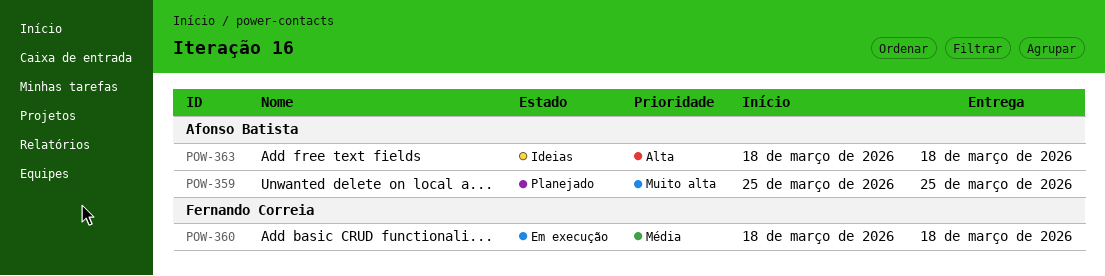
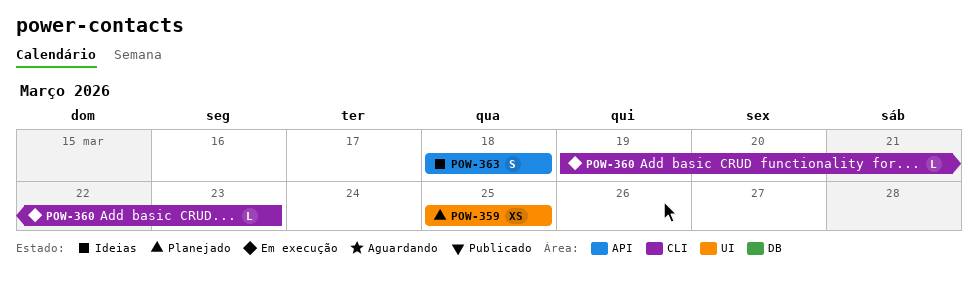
POW-360, start: Mar 18 -> Mar 19
POW-360, due: Mar 18 -> Mar 23

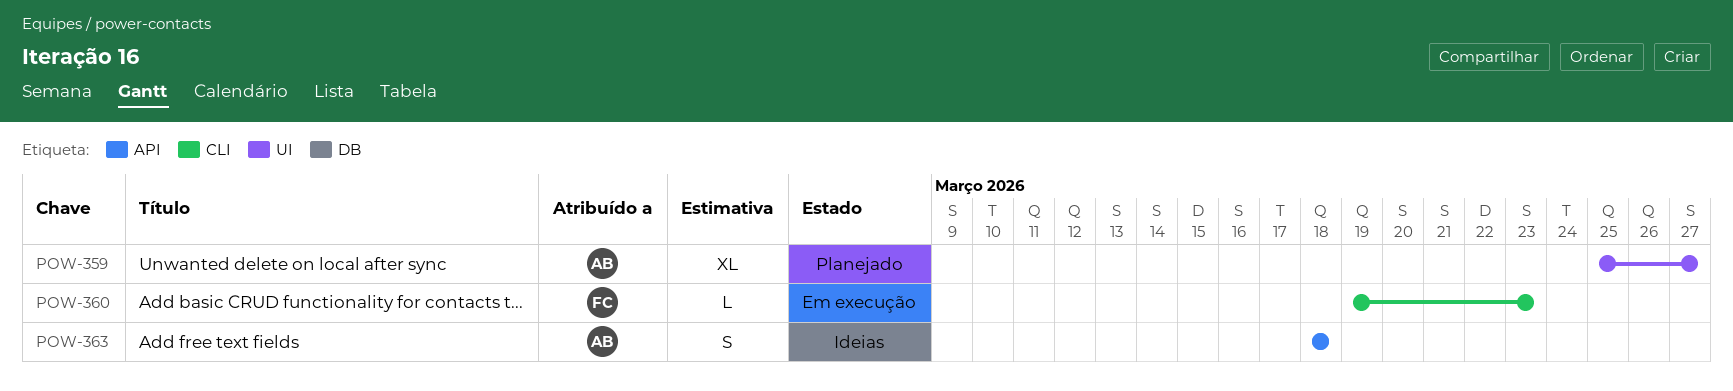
POW-359, estimate: XS -> XL
POW-359, due: Mar 25 -> Mar 27

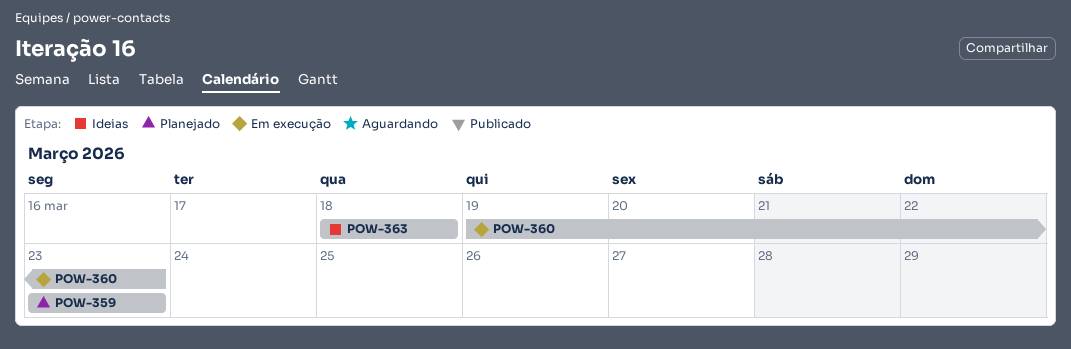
POW-359, start: Mar 25 -> Mar 23
POW-359, due: Mar 27 -> Mar 23

